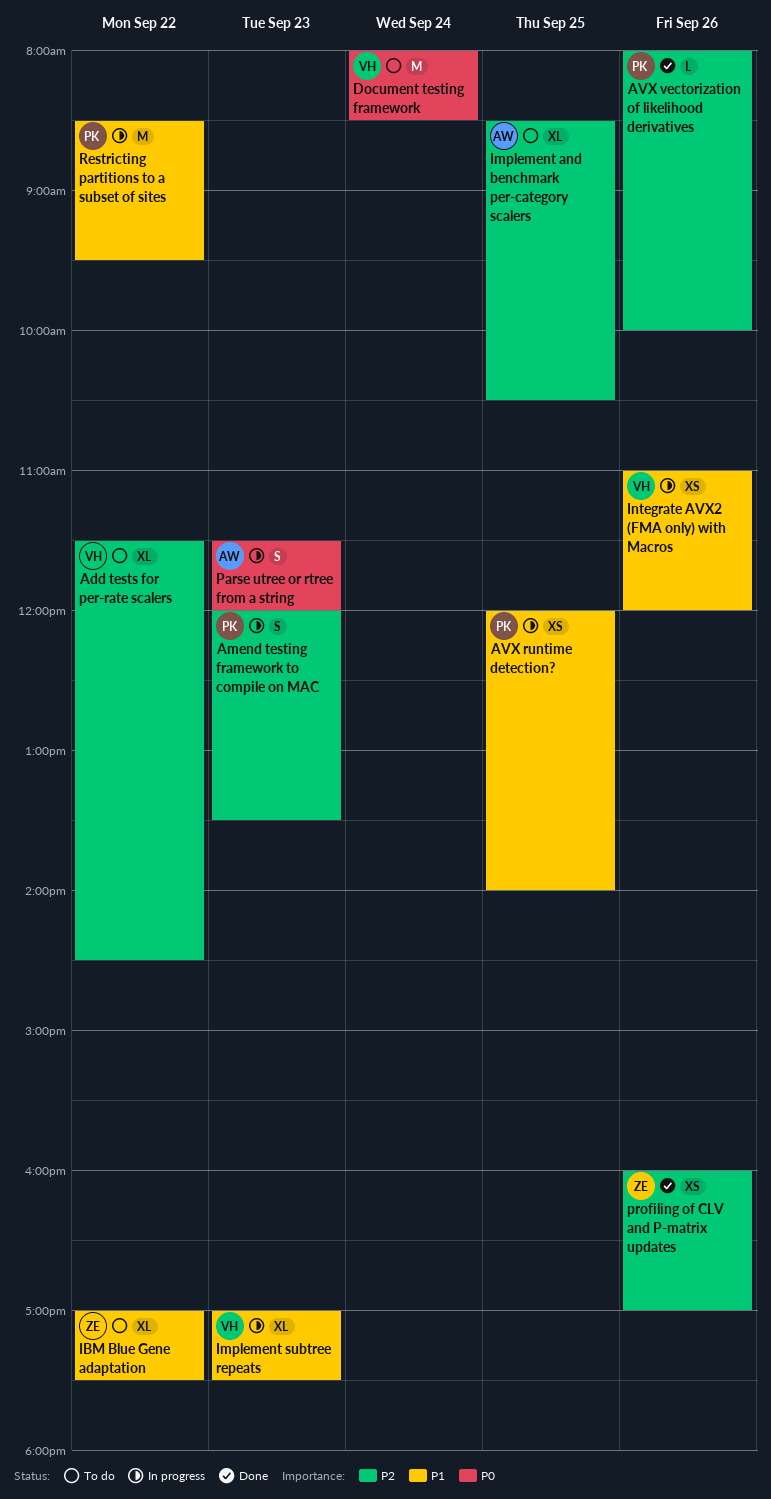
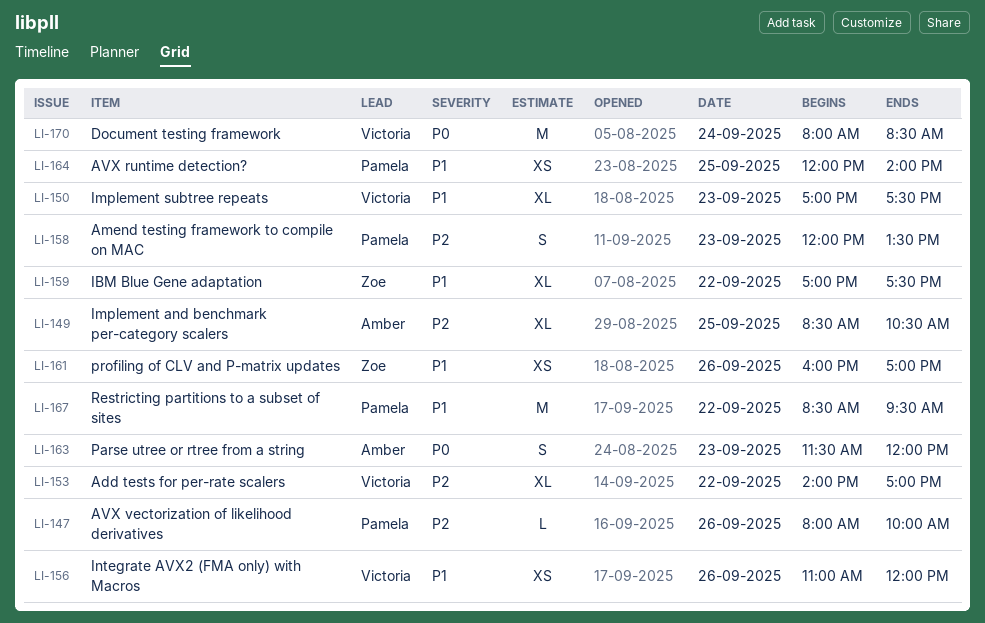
Add tests for per-rate scalers, begins: 11:30 -> 14:00
Add tests for per-rate scalers, ends: 14:30 -> 17:00
profiling of CLV and P-matrix updates, priority: P2 -> P1

